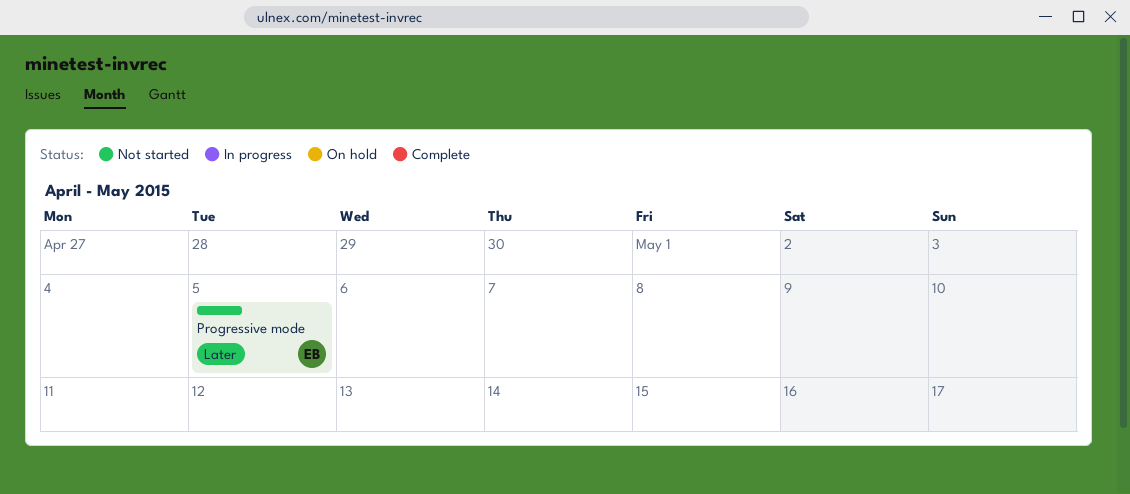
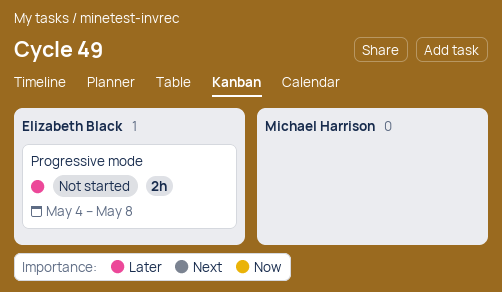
Progressive mode, due: May 5 -> May 8

